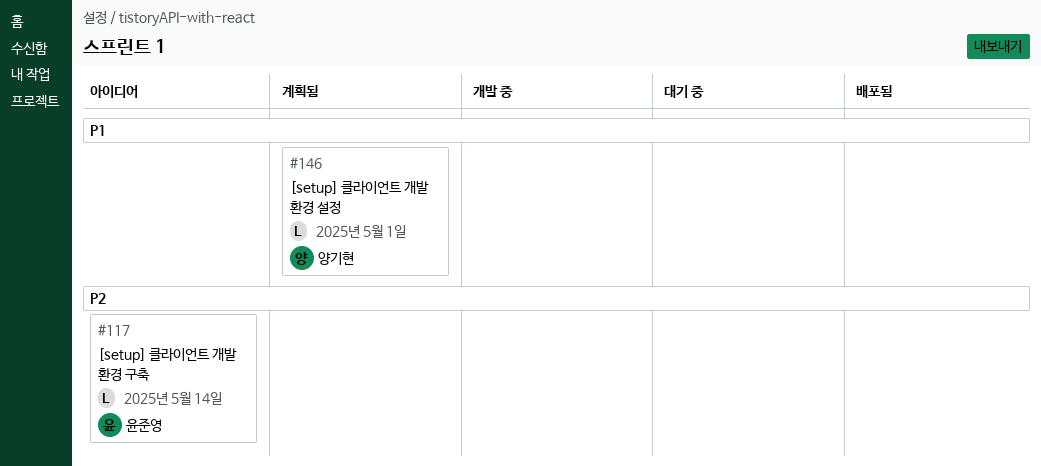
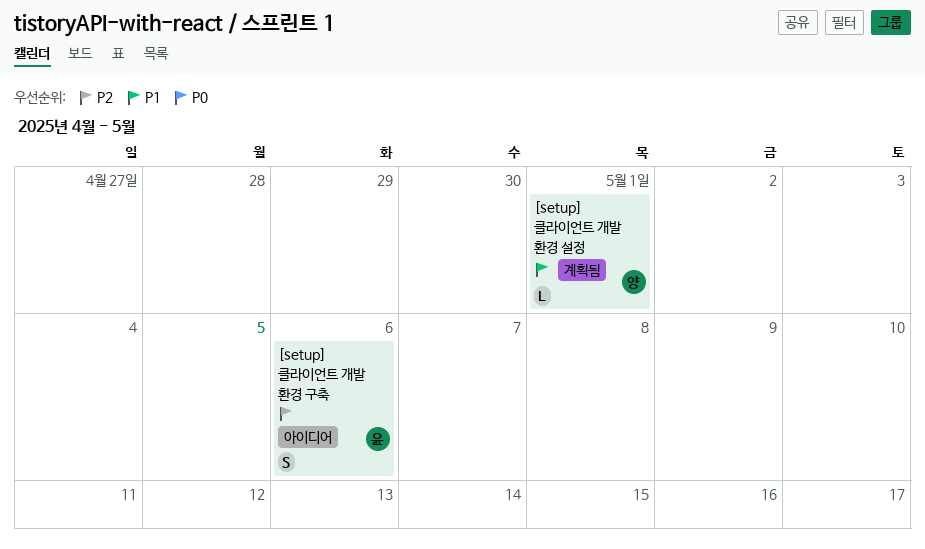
[setup] 클라이언트 개발 환경 구축, estimate: L -> S
[setup] 클라이언트 개발 환경 구축, due: May 14 -> May 6

